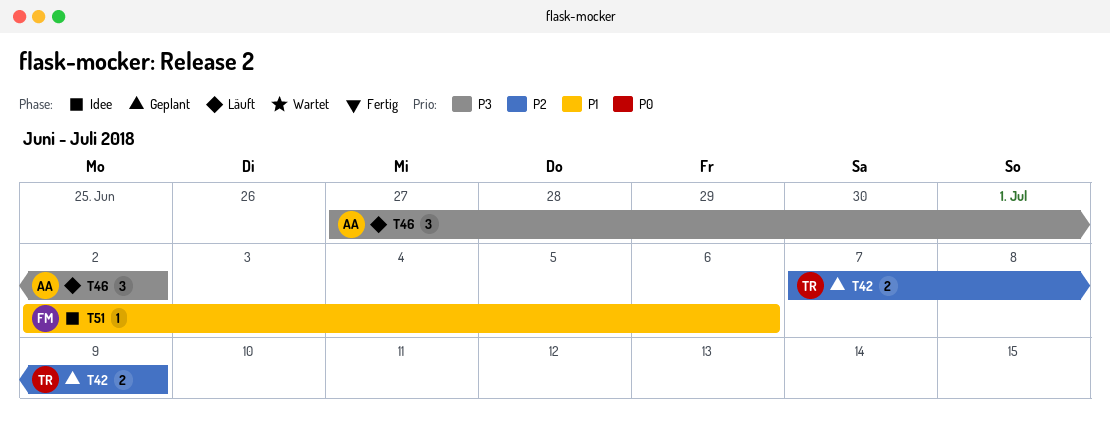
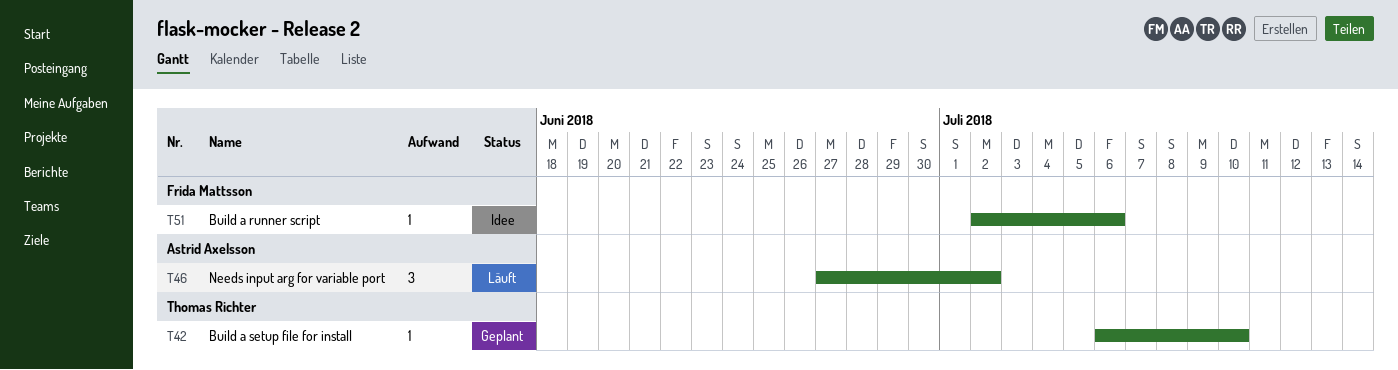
T42, estimate: 2 -> 1
T42, start: Jul 7 -> Jul 6
T42, due: Jul 9 -> Jul 10

